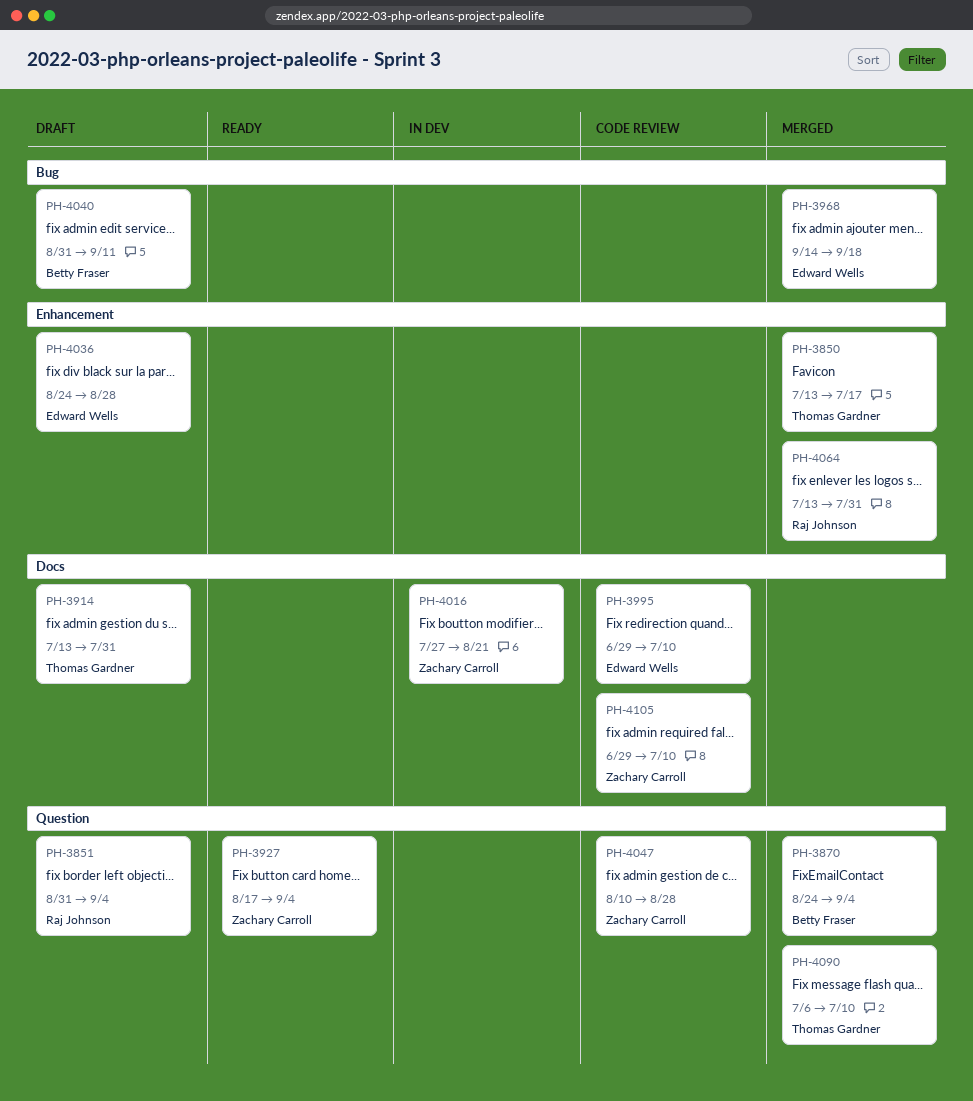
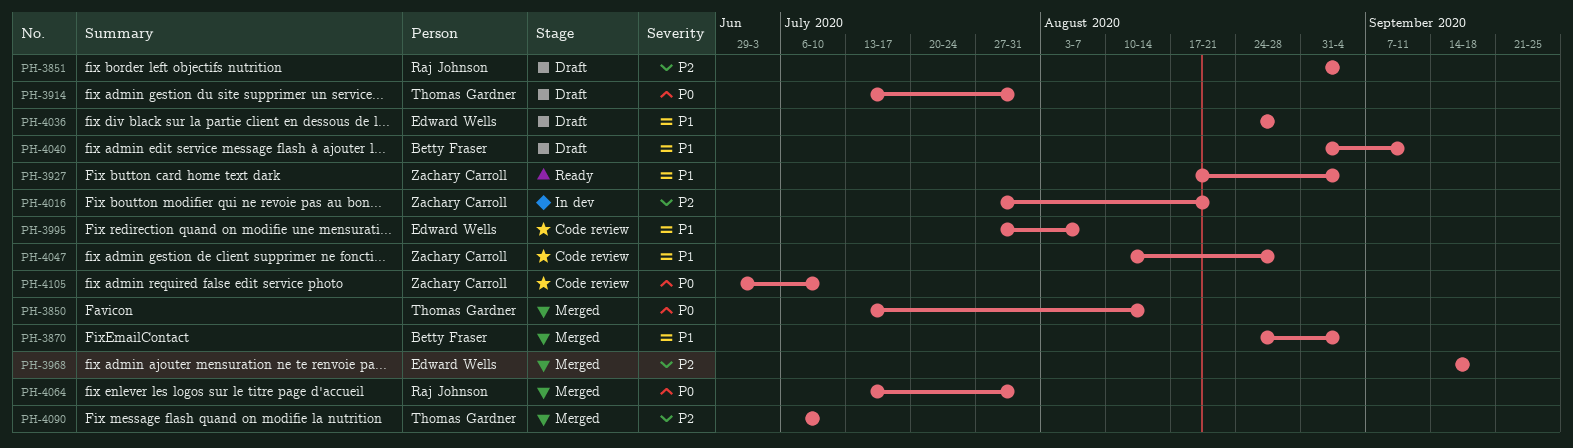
PH-3850, due: Jul 17 -> Aug 14
PH-3995, start: Jun 29 -> Jul 27
PH-3995, due: Jul 10 -> Aug 7

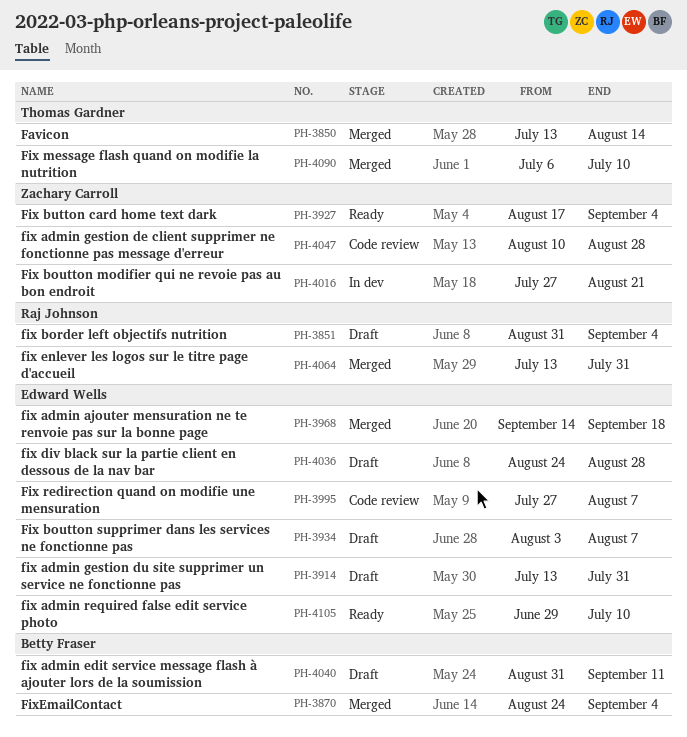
PH-3914, owner: Thomas Gardner -> Edward Wells
PH-3934: none -> present
PH-4105, status: Code review -> Ready
PH-4105, owner: Zachary Carroll -> Edward Wells

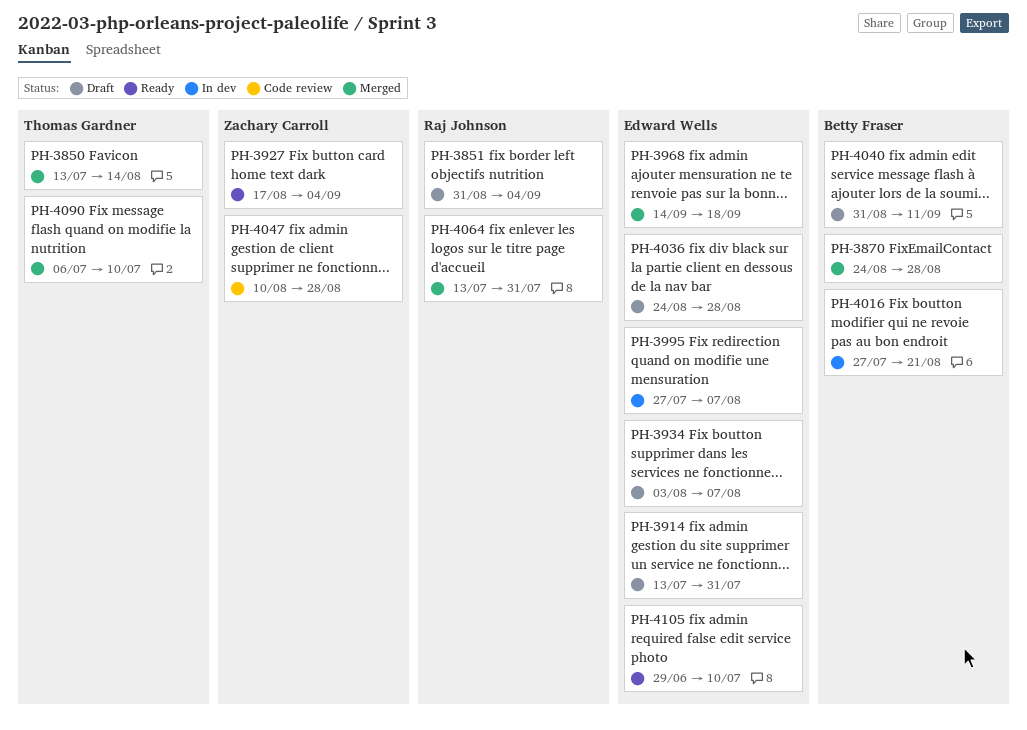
PH-3870, due: Sep 4 -> Aug 28
PH-3995, status: Code review -> In dev
PH-4016, owner: Zachary Carroll -> Betty Fraser

